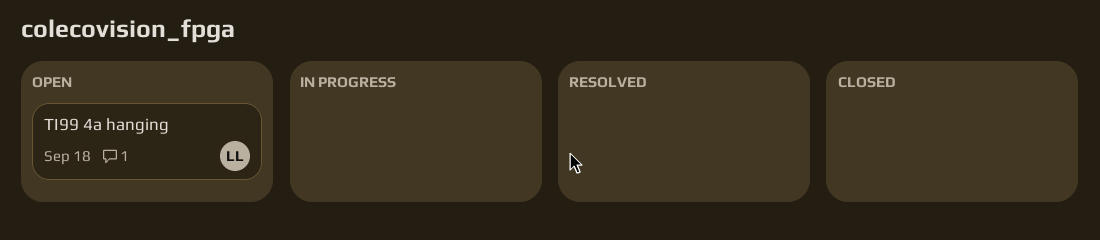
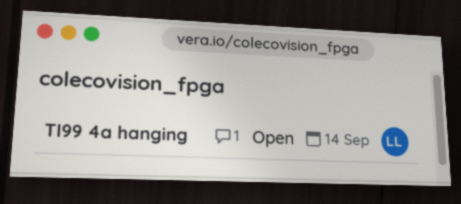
TI99 4a hanging, due: Sep 18 -> Sep 14

